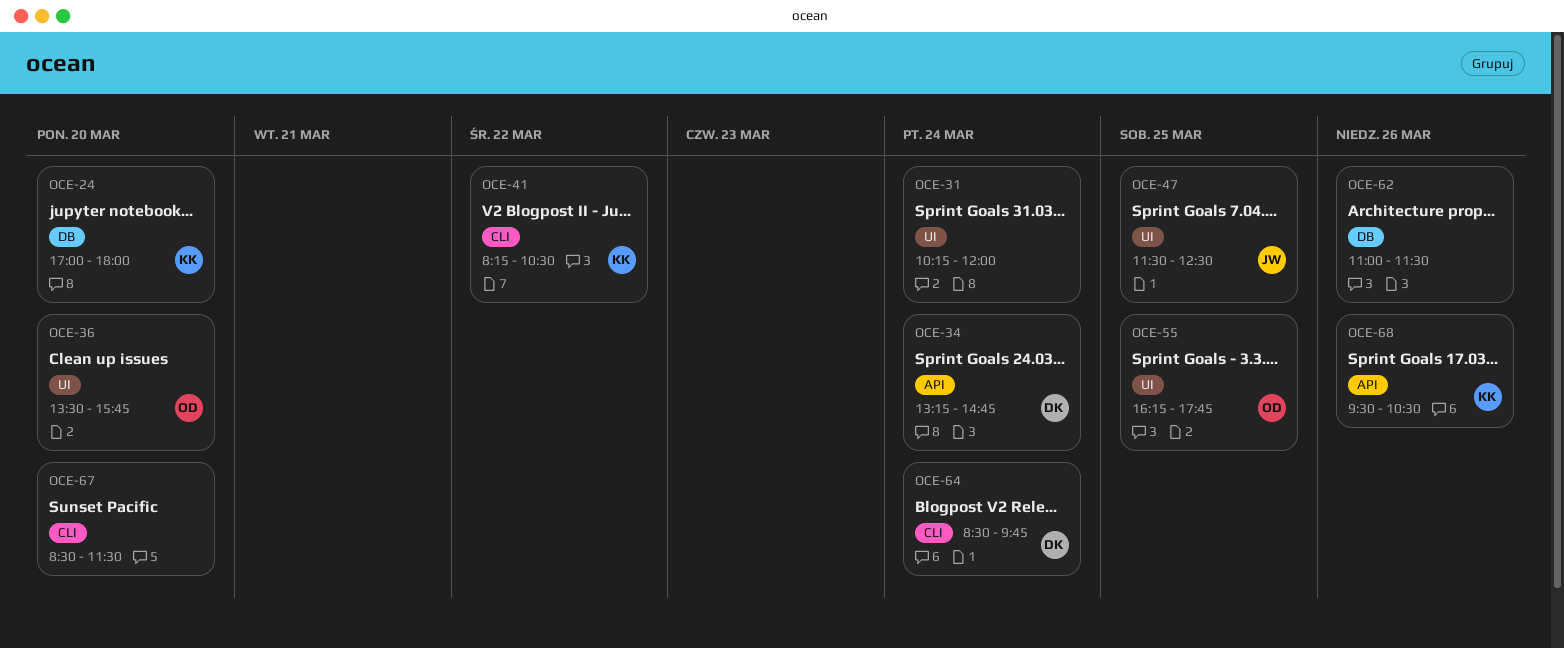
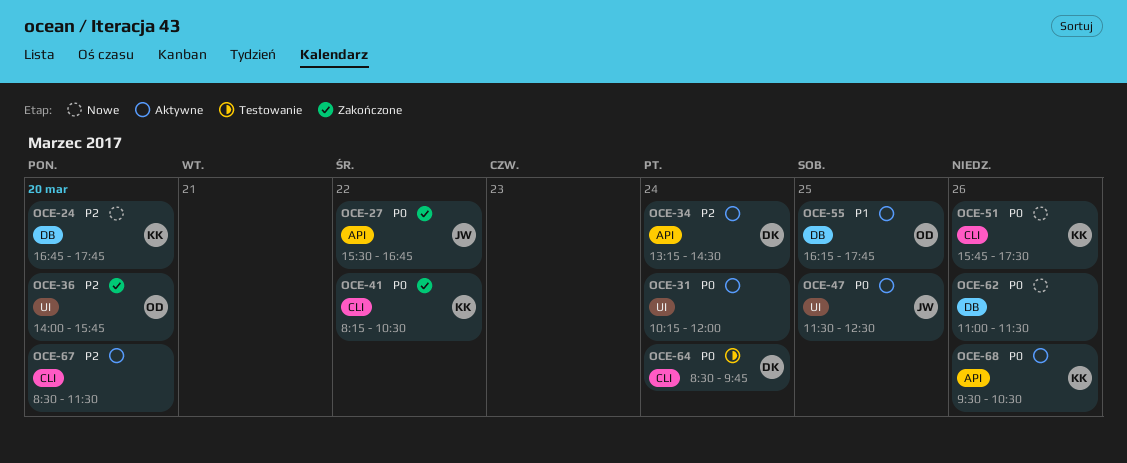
OCE-24, begins: 17:00 -> 16:45
OCE-24, ends: 18:00 -> 17:45
OCE-27: none -> present
OCE-34, ends: 14:45 -> 14:30
OCE-36, begins: 13:30 -> 14:00
OCE-51: none -> present
OCE-55, label: UI -> DB

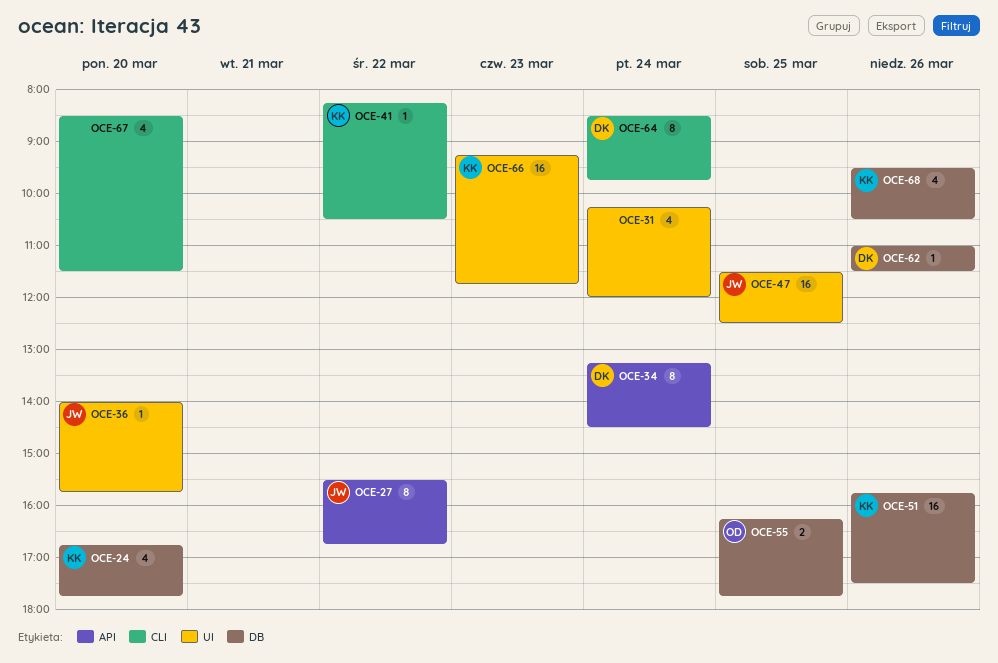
OCE-36, owner: OD -> JW
OCE-51, label: CLI -> DB
OCE-62, owner: none -> DK
OCE-66: none -> present
OCE-68, label: API -> DB

